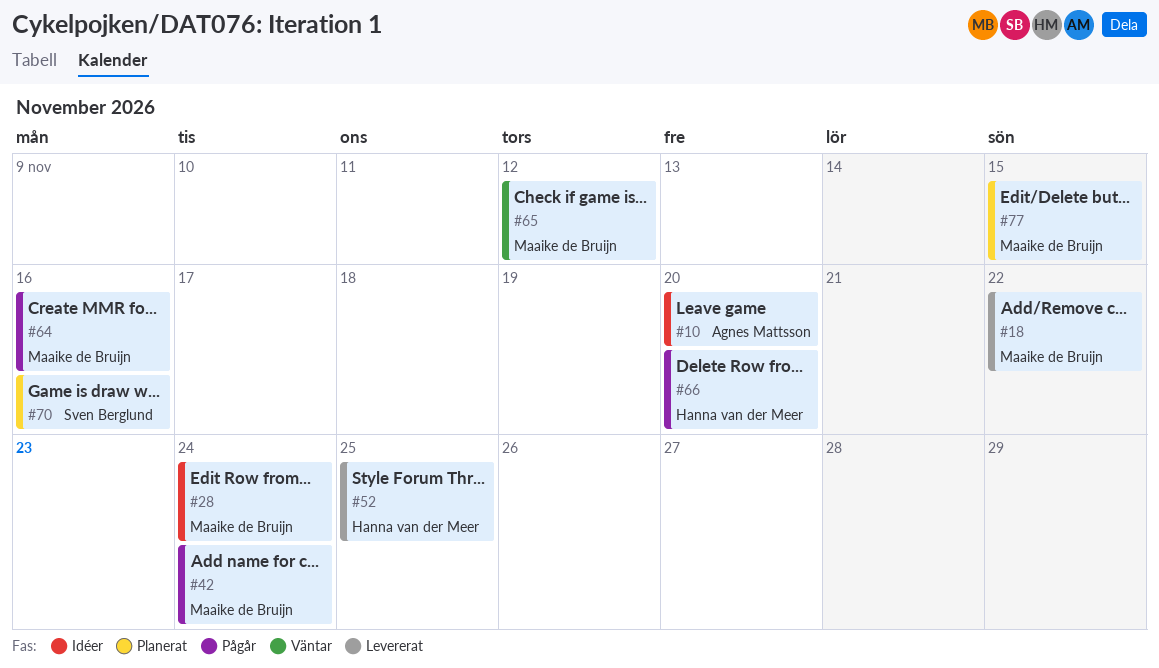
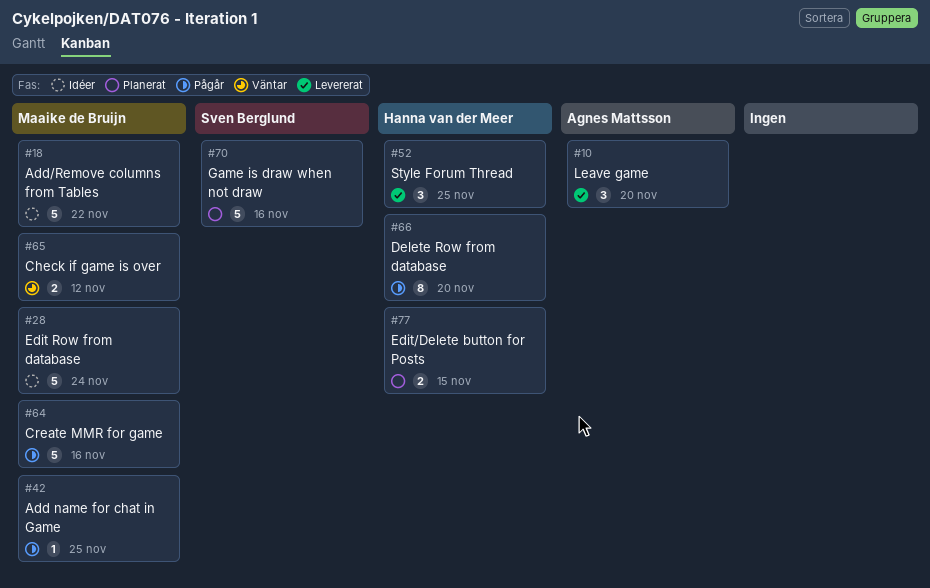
#10, status: Idéer -> Levererat
#18, status: Levererat -> Idéer
#42, due: Nov 24 -> Nov 25
#77, owner: Maaike de Bruijn -> Hanna van der Meer

